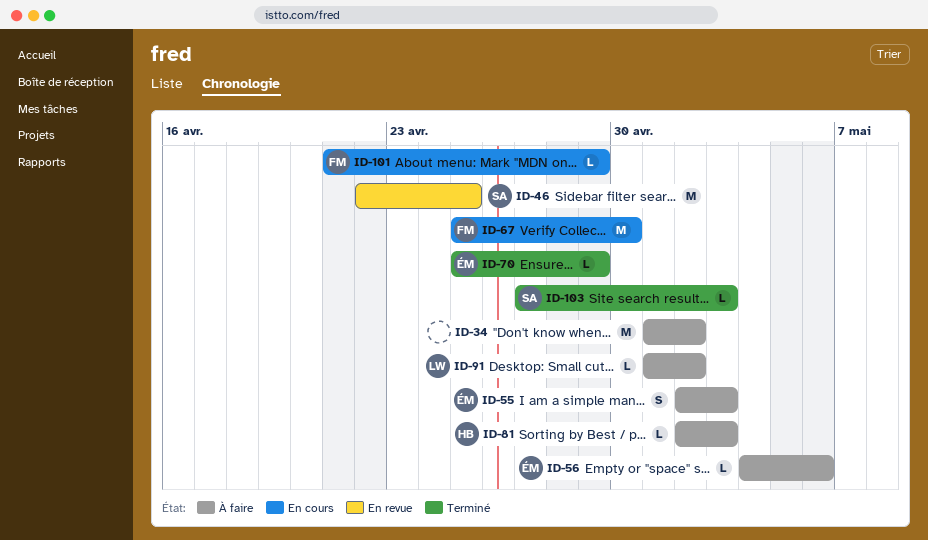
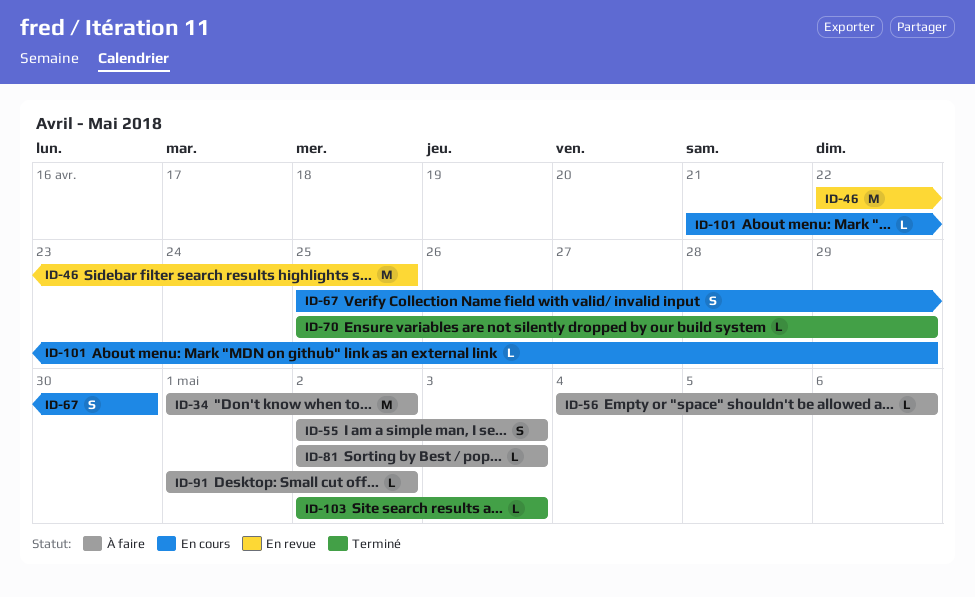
ID-67, estimate: M -> S
ID-103, start: Apr 27 -> May 2

